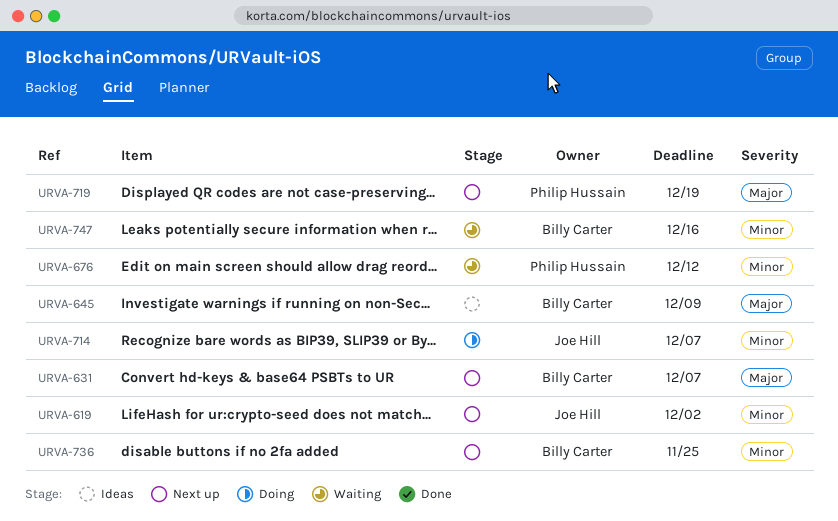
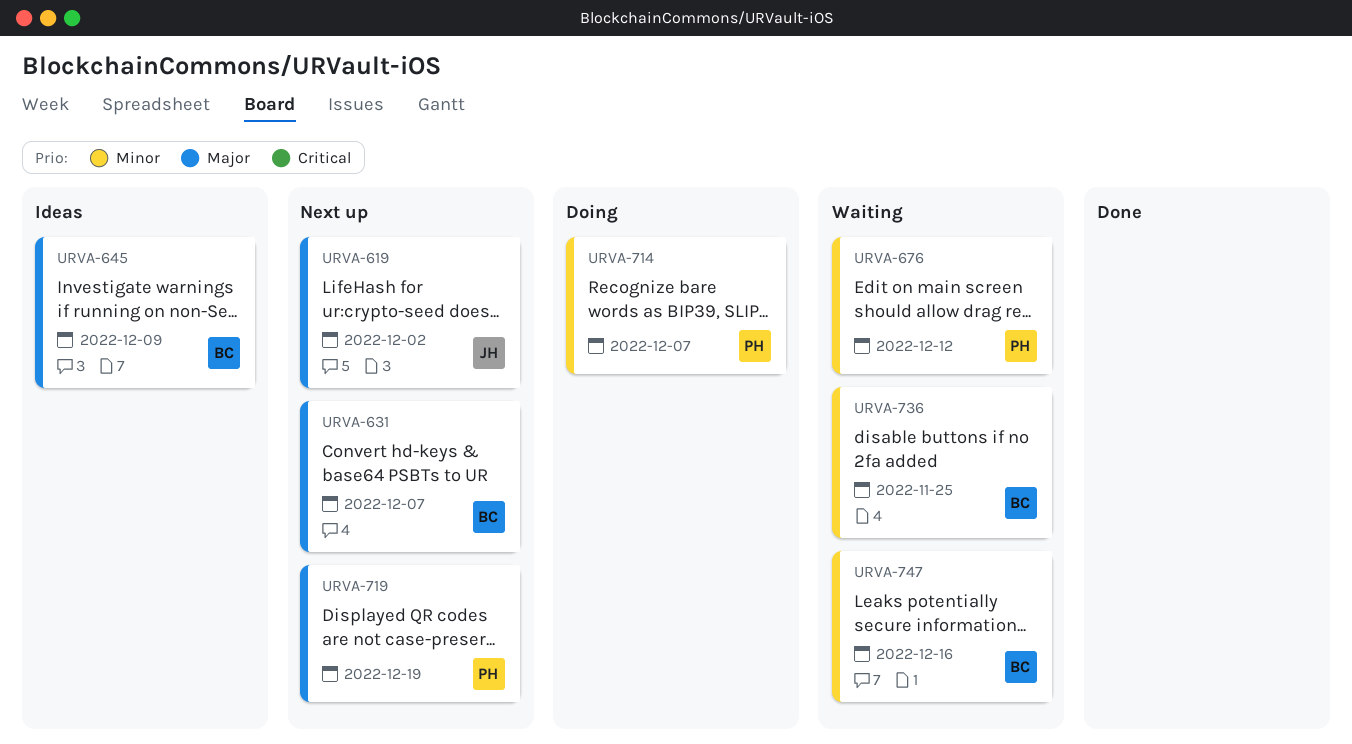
URVA-619, priority: Minor -> Major
URVA-714, owner: Joe Hill -> Philip Hussain
URVA-736, status: Next up -> Waiting

